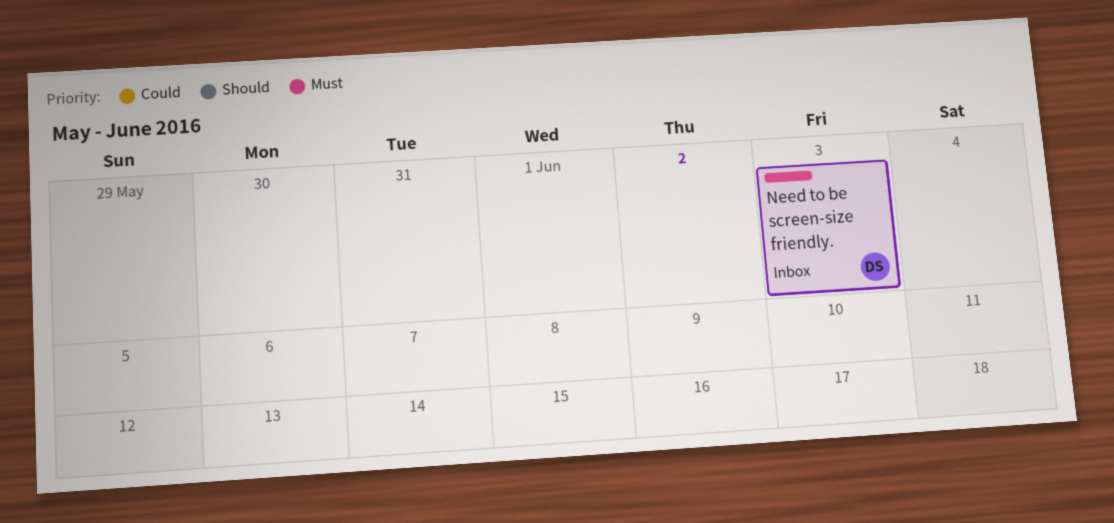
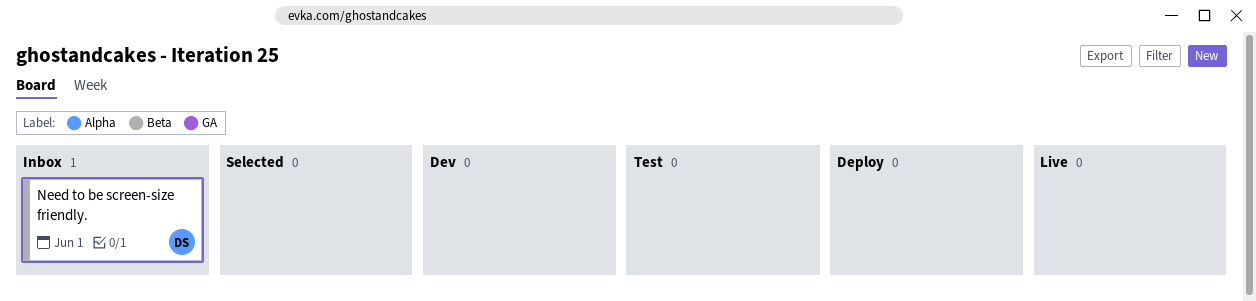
Need to be screen-size friendly., due: Jun 3 -> Jun 1

